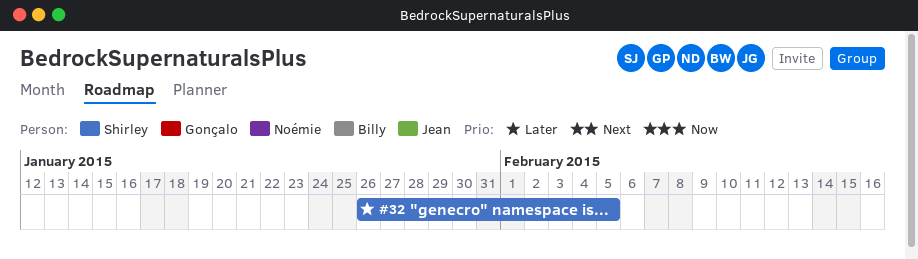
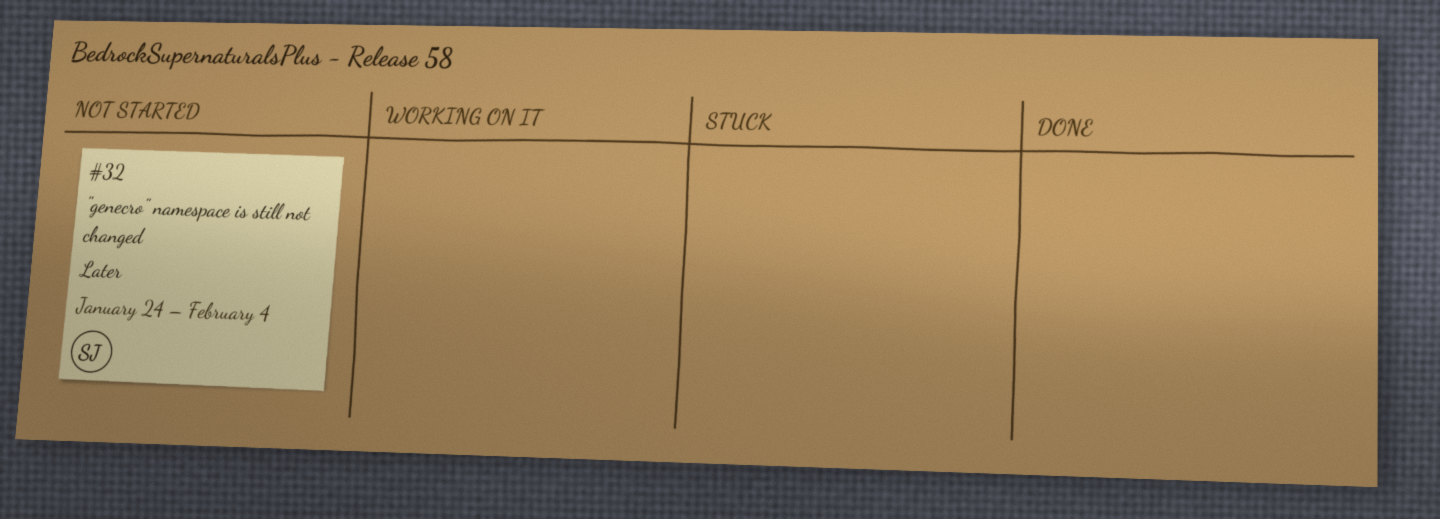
#32, start: Jan 26 -> Jan 24
#32, due: Feb 5 -> Feb 4

